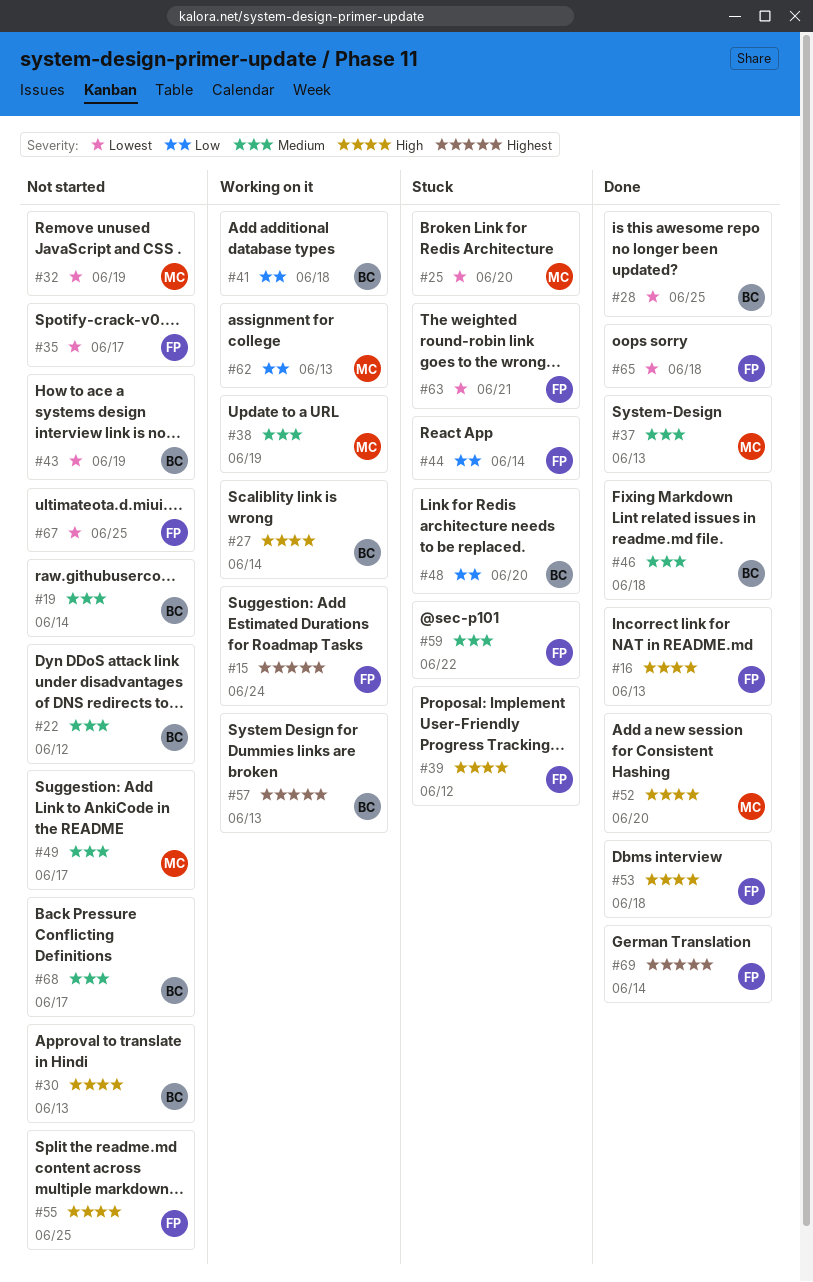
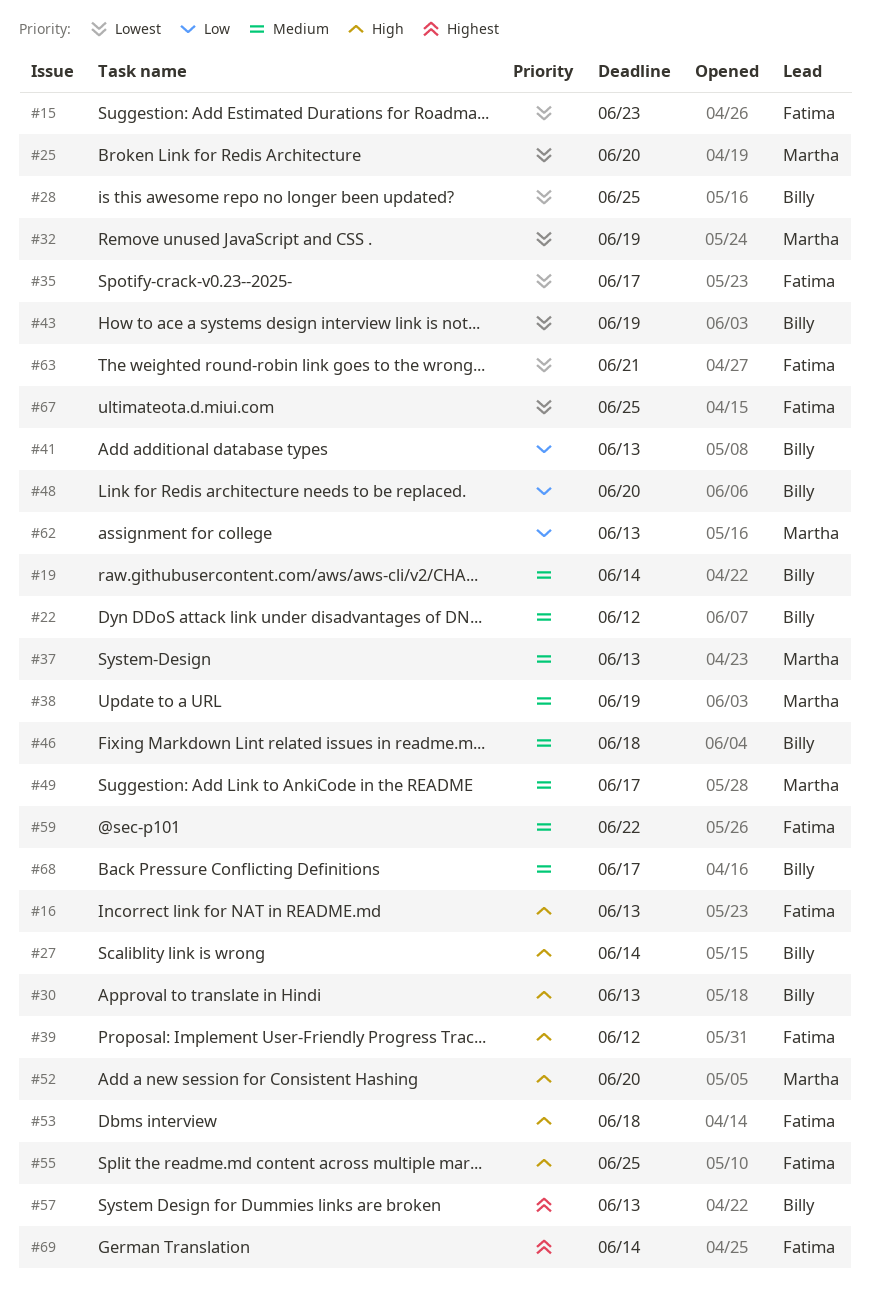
#15, priority: Highest -> Lowest
#15, due: Jun 24 -> Jun 23
#41, due: Jun 18 -> Jun 13
#44: present -> none
#65: present -> none

